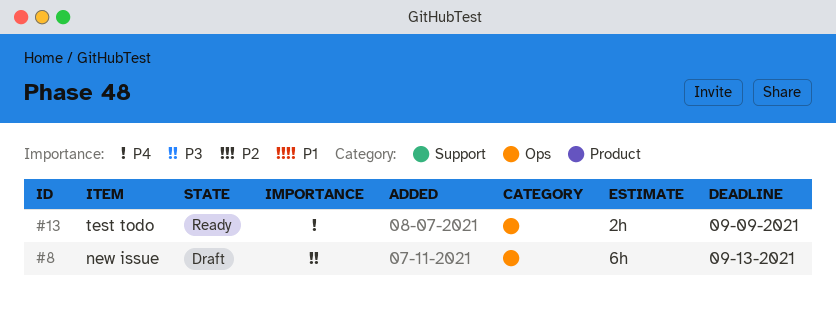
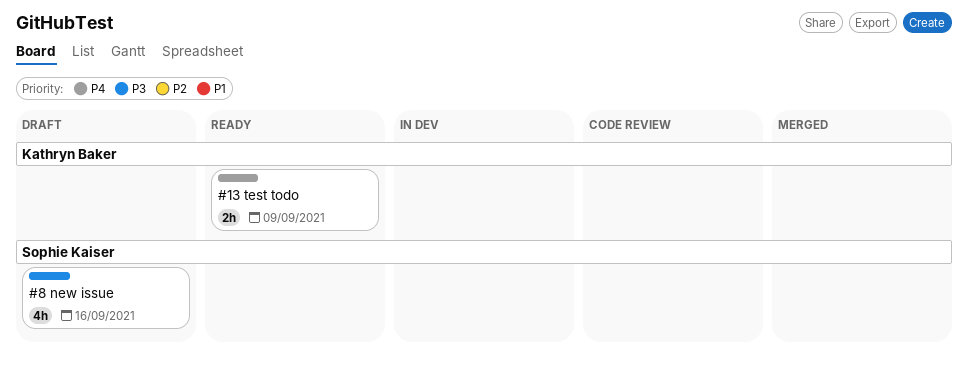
#8, estimate: 6h -> 4h
#8, due: Sep 13 -> Sep 16

